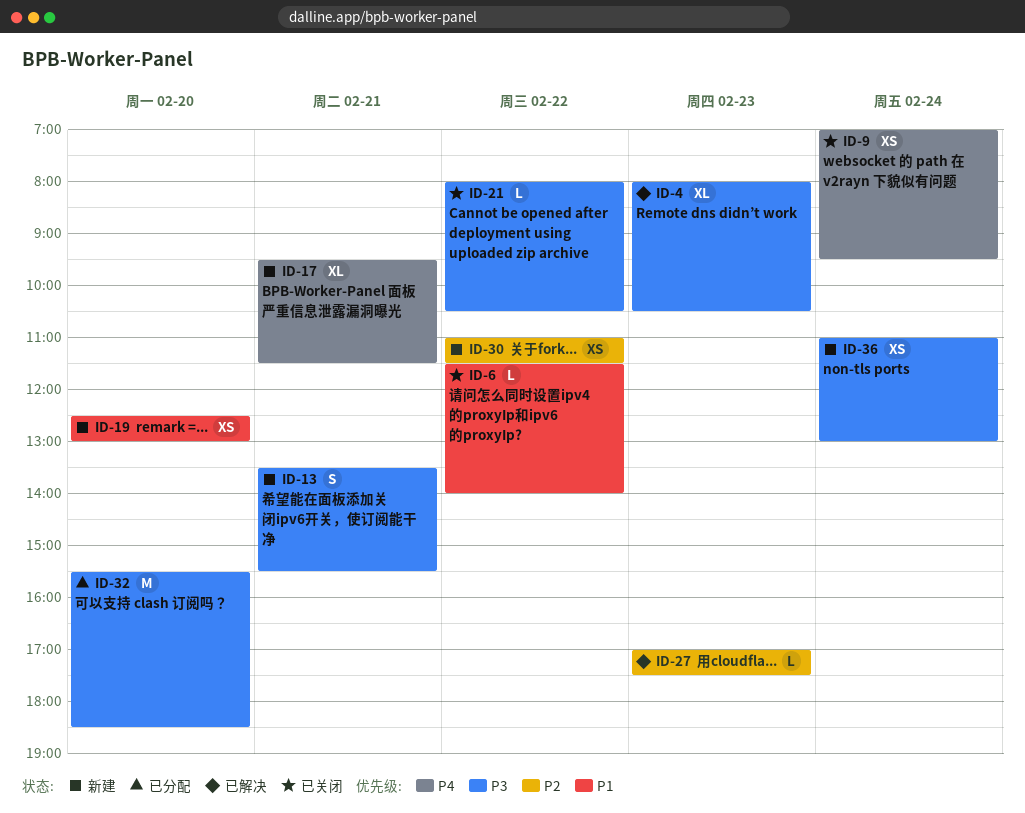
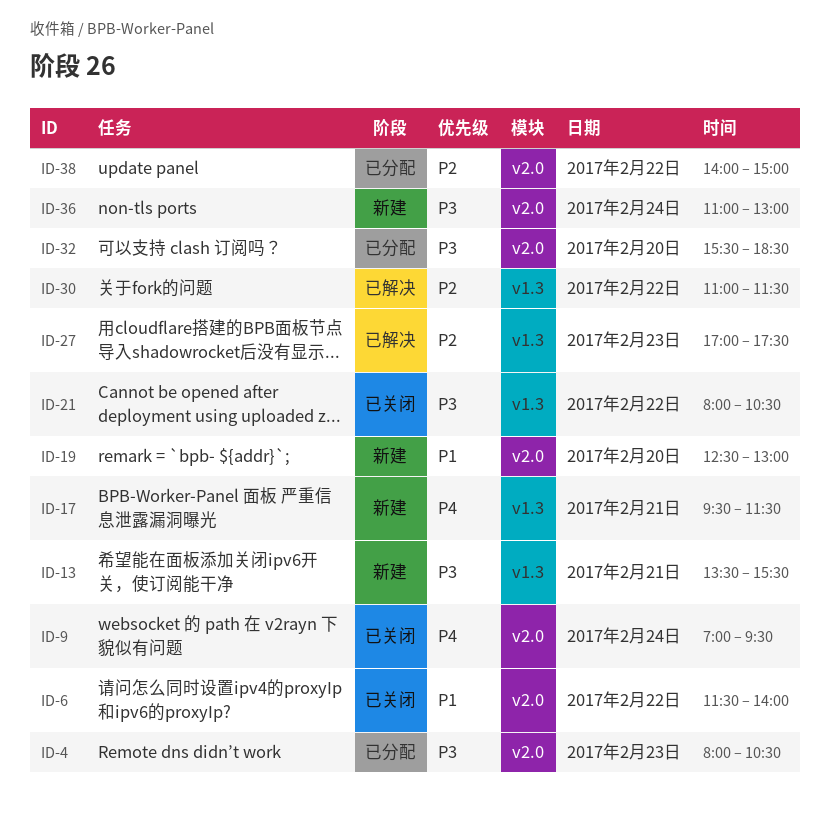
ID-4, status: 已解决 -> 已分配
ID-30, status: 新建 -> 已解决
ID-38: none -> present

